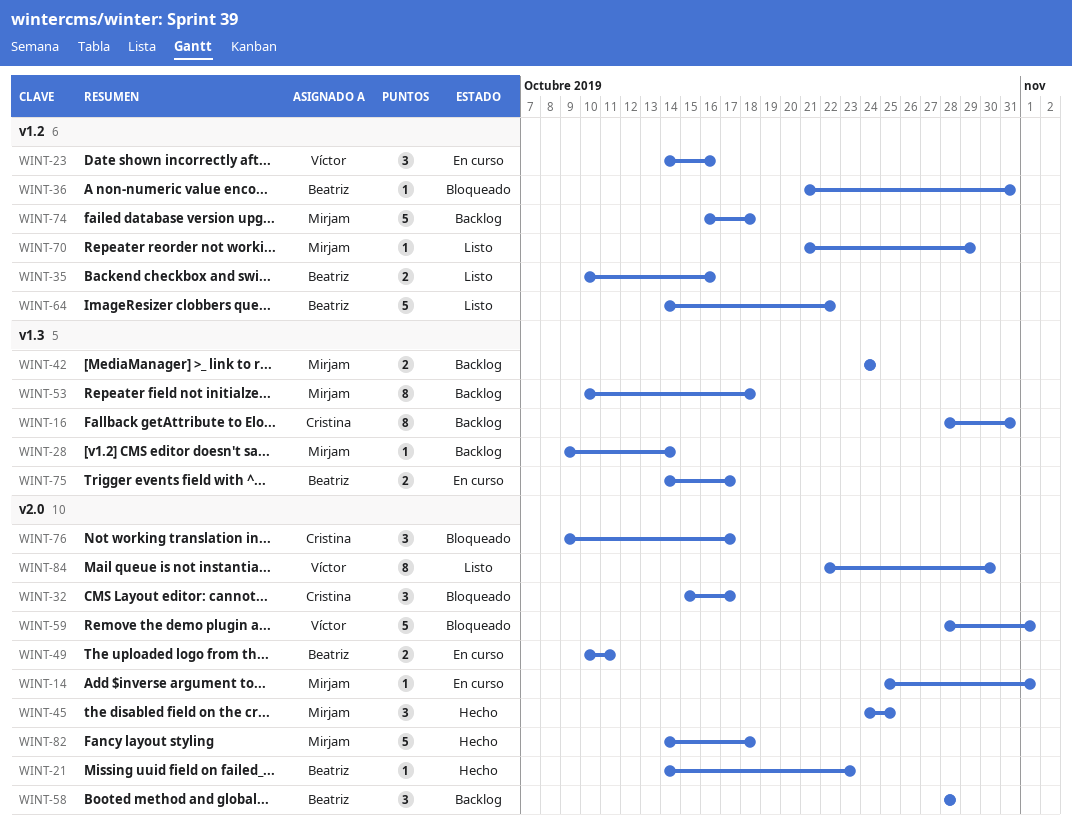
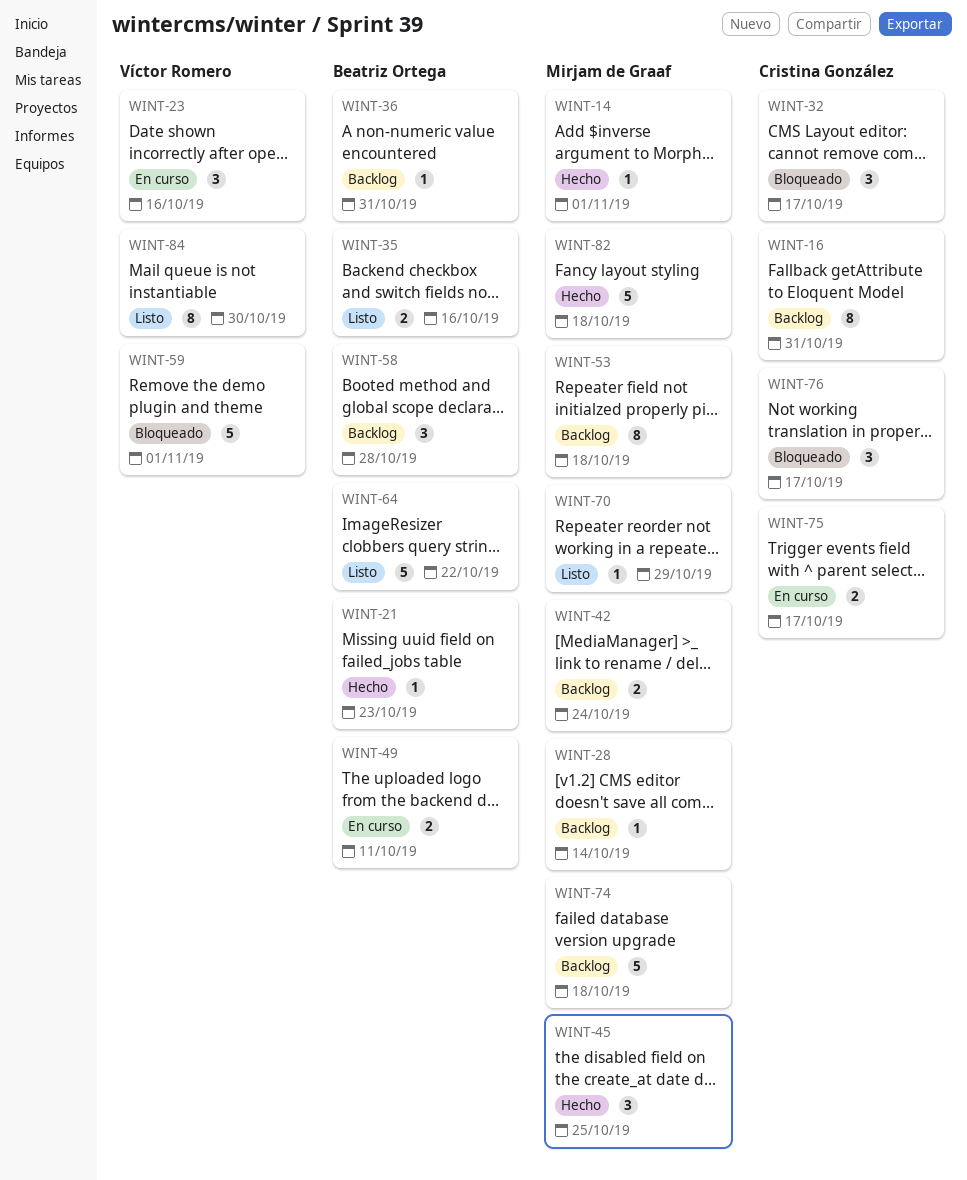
WINT-14, status: En curso -> Hecho
WINT-36, status: Bloqueado -> Backlog
WINT-75, owner: Beatriz Ortega -> Cristina González

